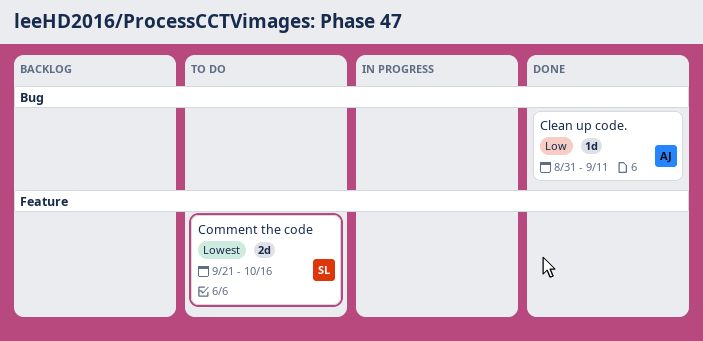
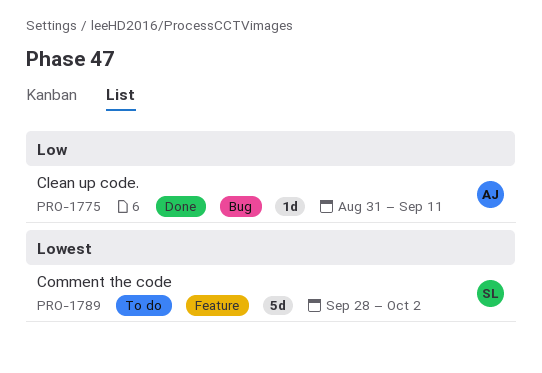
Comment the code, estimate: 2d -> 5d
Comment the code, start: Sep 21 -> Sep 28
Comment the code, due: Oct 16 -> Oct 2

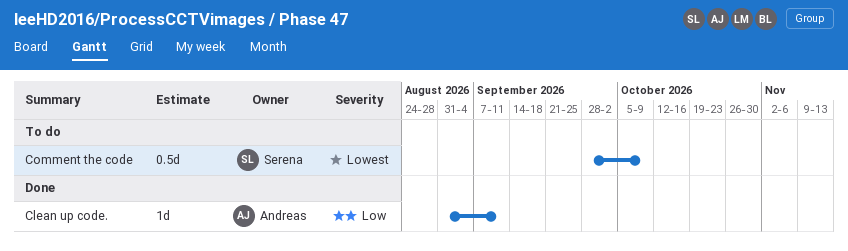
Comment the code, estimate: 5d -> 0.5d
Comment the code, due: Oct 2 -> Oct 9

